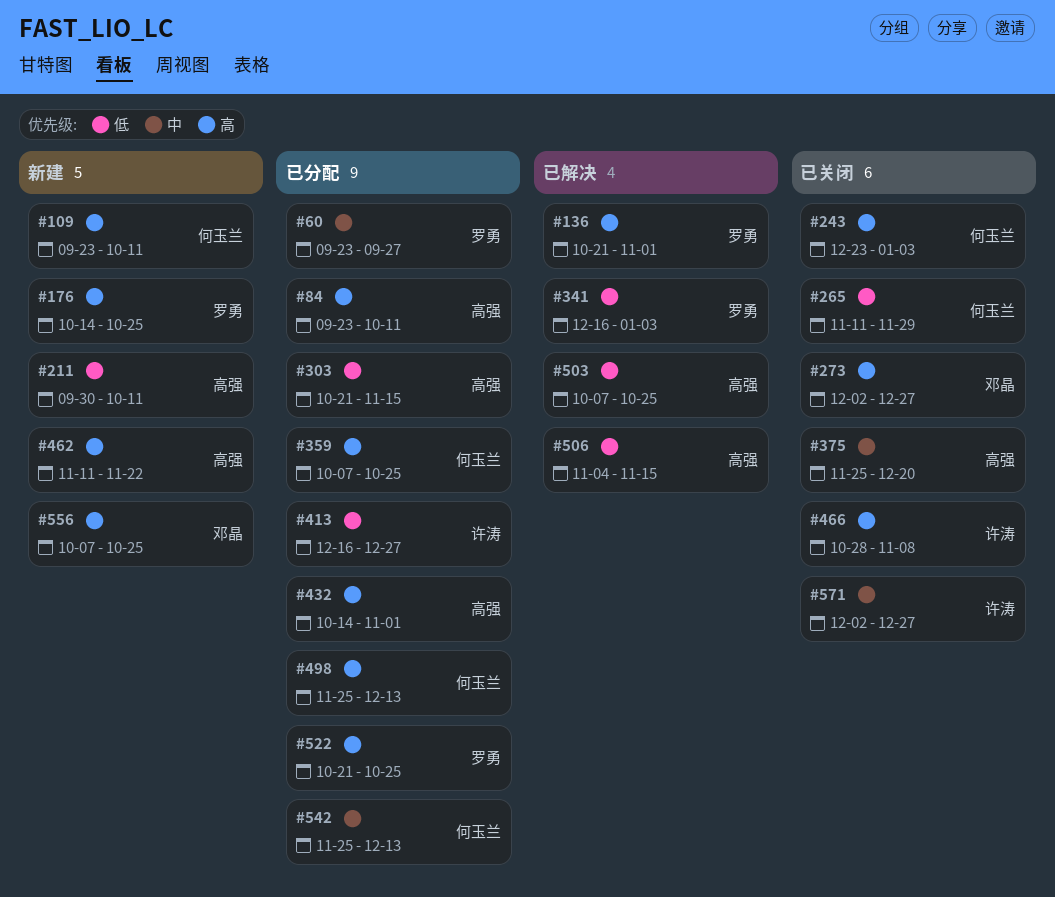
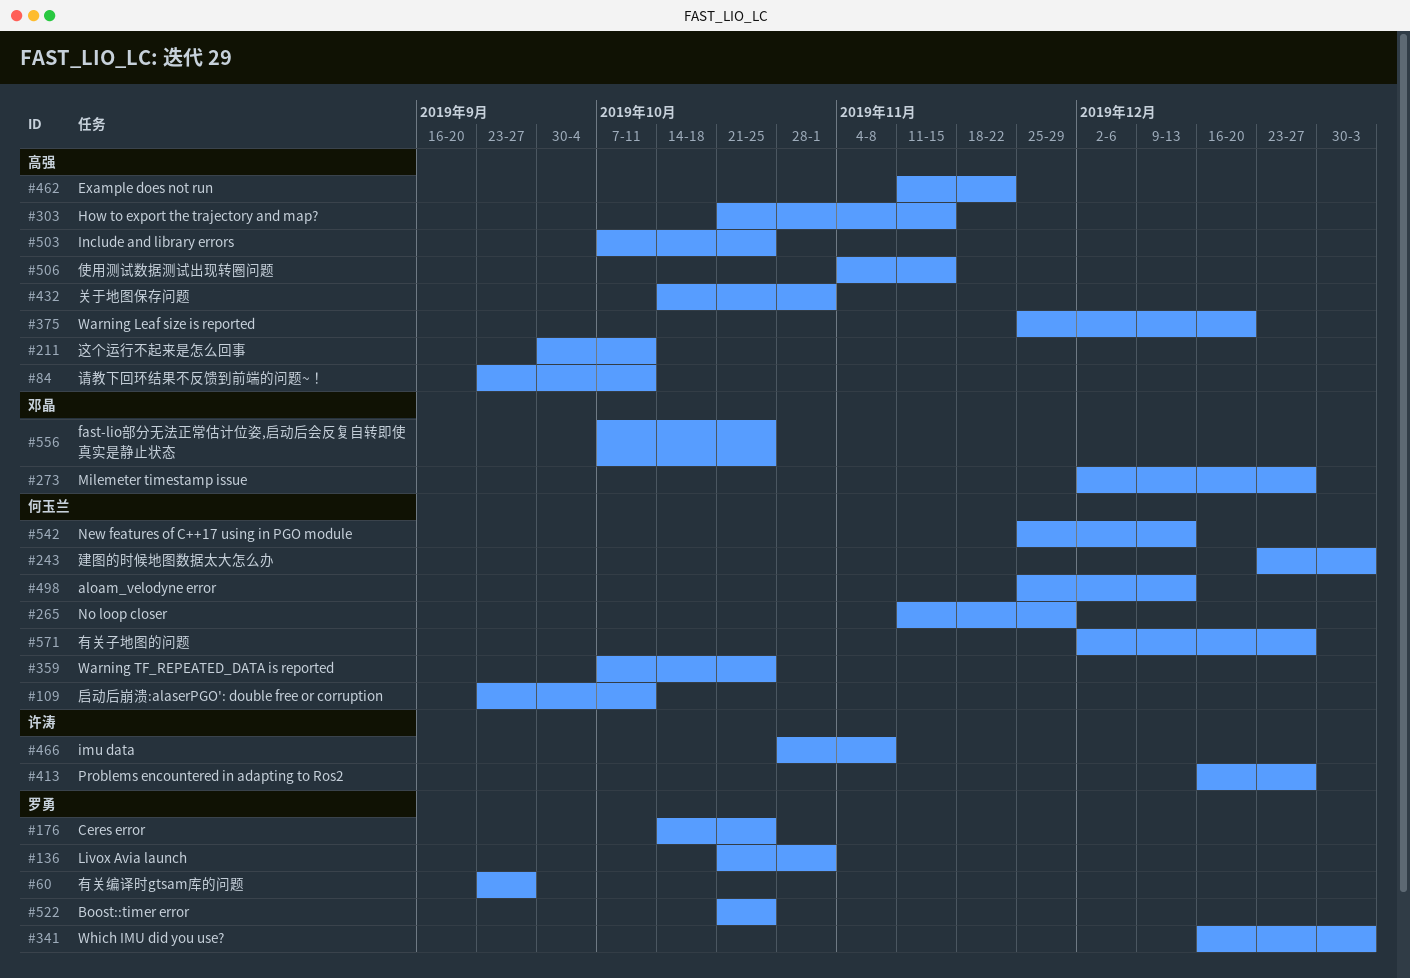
#571, owner: 许涛 -> 何玉兰

